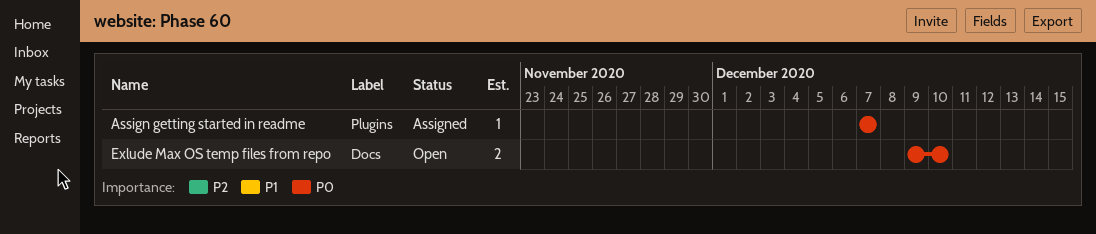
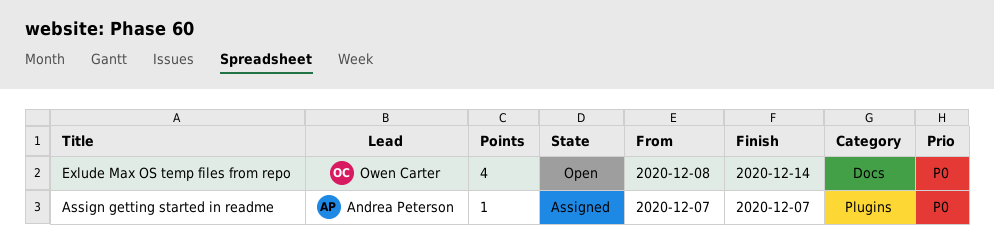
Exlude Max OS temp files from repo, estimate: 2 -> 4
Exlude Max OS temp files from repo, start: Dec 9 -> Dec 8
Exlude Max OS temp files from repo, due: Dec 10 -> Dec 14

